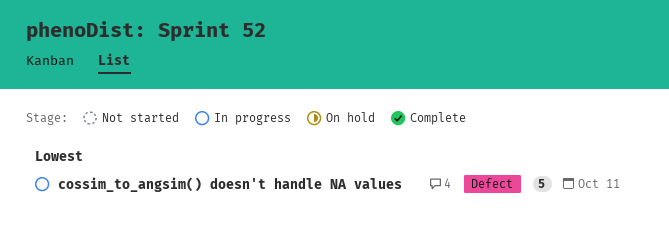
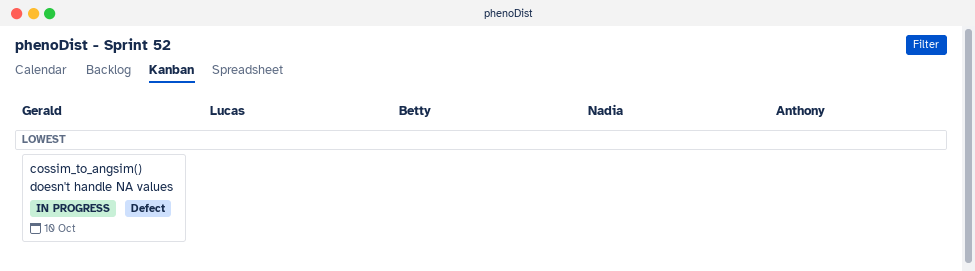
cossim_to_angsim() doesn't handle NA values, due: Oct 11 -> Oct 10

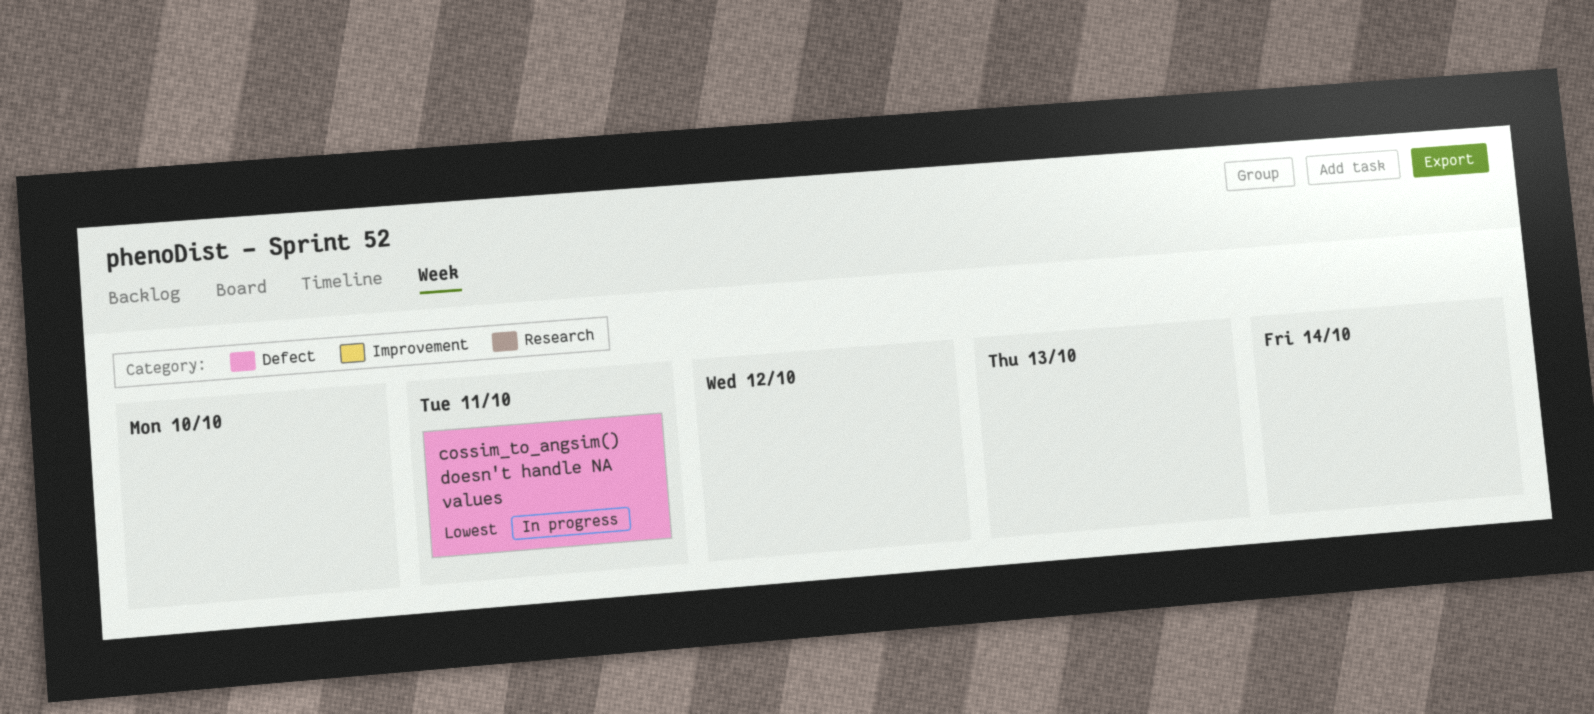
cossim_to_angsim() doesn't handle NA values, due: Oct 10 -> Oct 11

